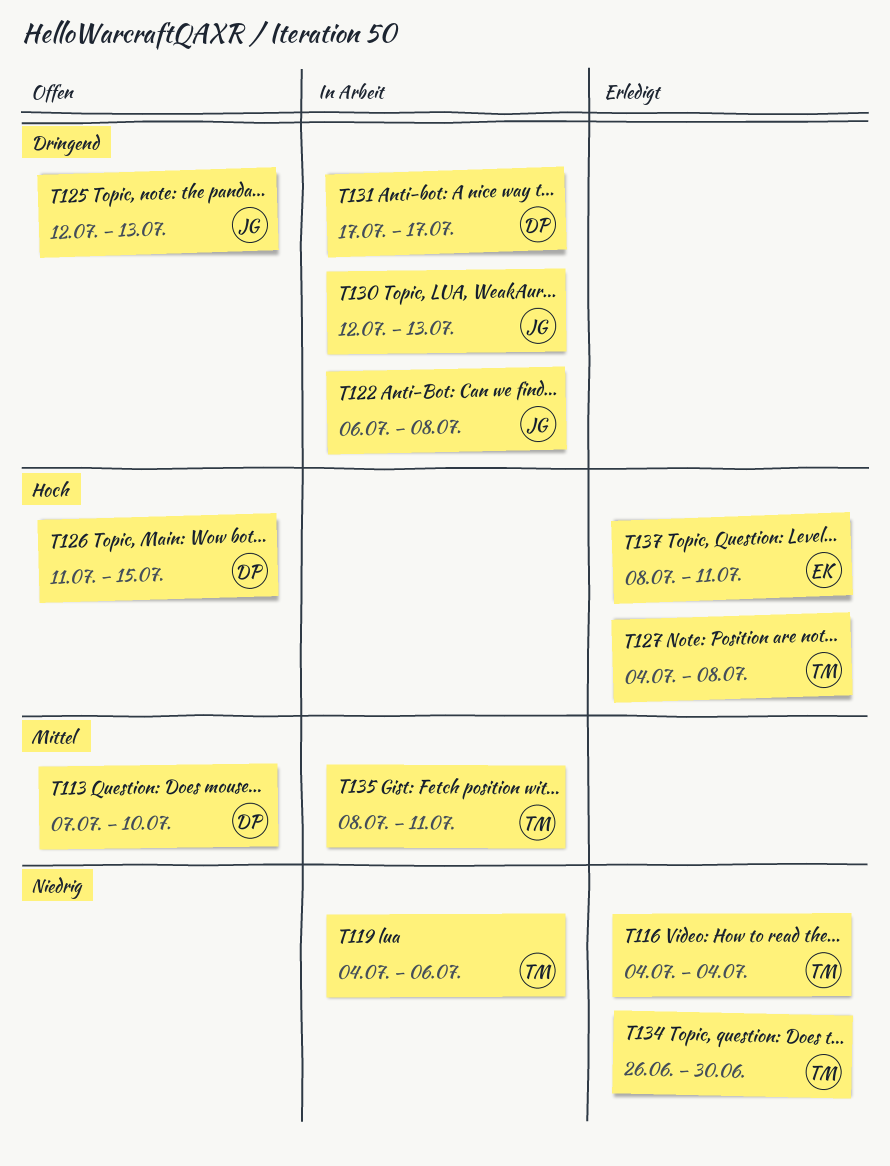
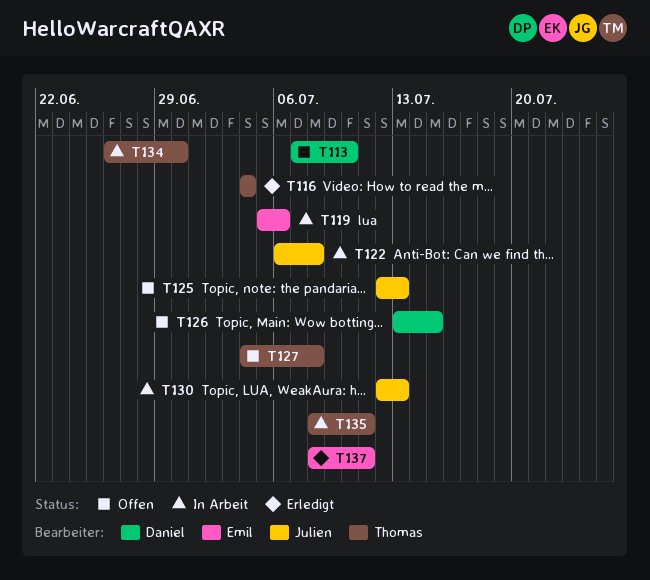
T119, owner: Thomas -> Emil
T119, start: Jul 4 -> Jul 5
T126, start: Jul 11 -> Jul 13
T127, status: Erledigt -> Offen
T131: present -> none
T134, status: Erledigt -> In Arbeit

